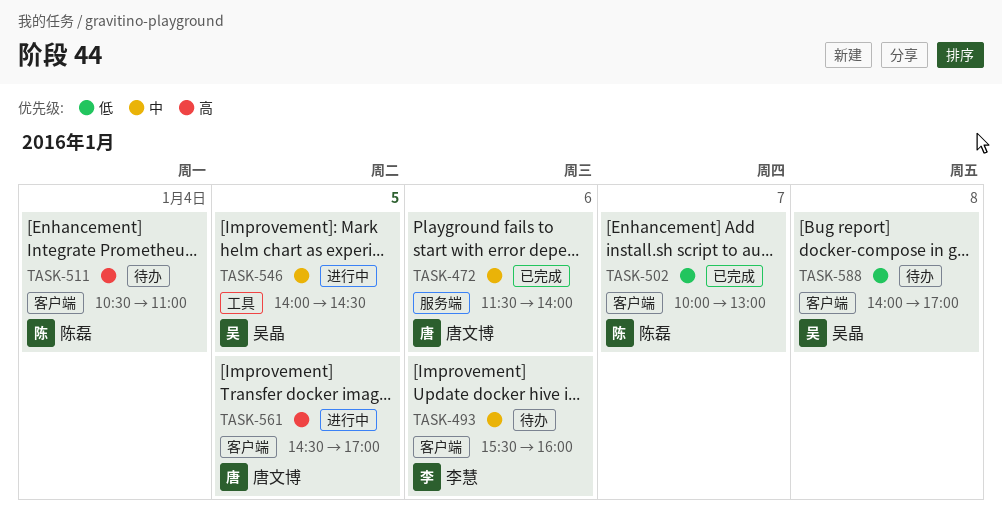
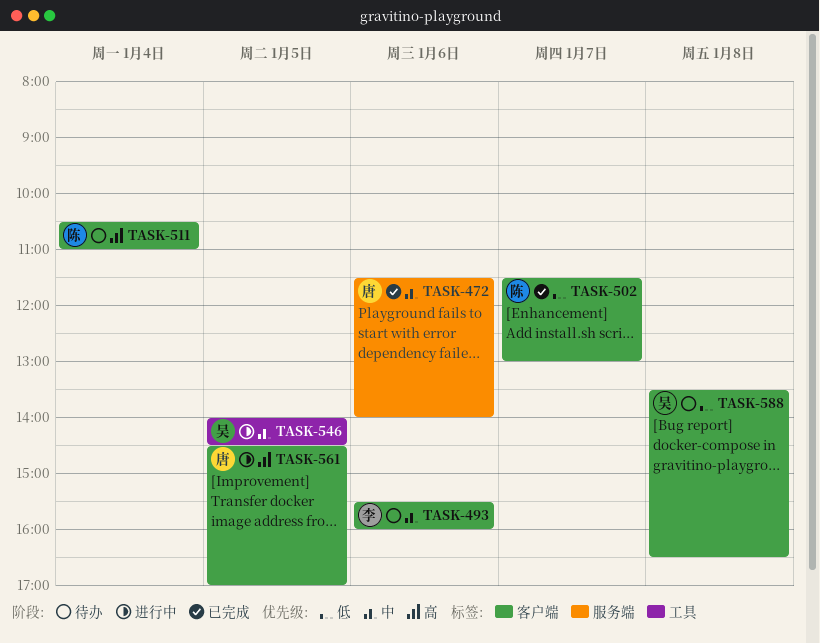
TASK-502, begins: 10:00 -> 11:30
TASK-588, begins: 14:00 -> 13:30
TASK-588, ends: 17:00 -> 16:30

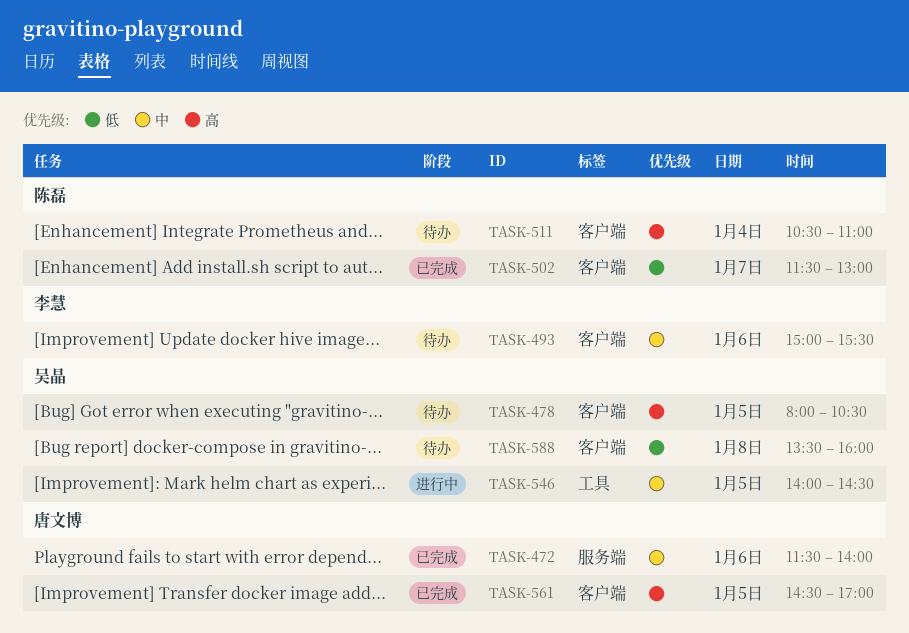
TASK-478: none -> present
TASK-493, begins: 15:30 -> 15:00
TASK-493, ends: 16:00 -> 15:30
TASK-561, status: 进行中 -> 已完成
TASK-588, ends: 16:30 -> 16:00

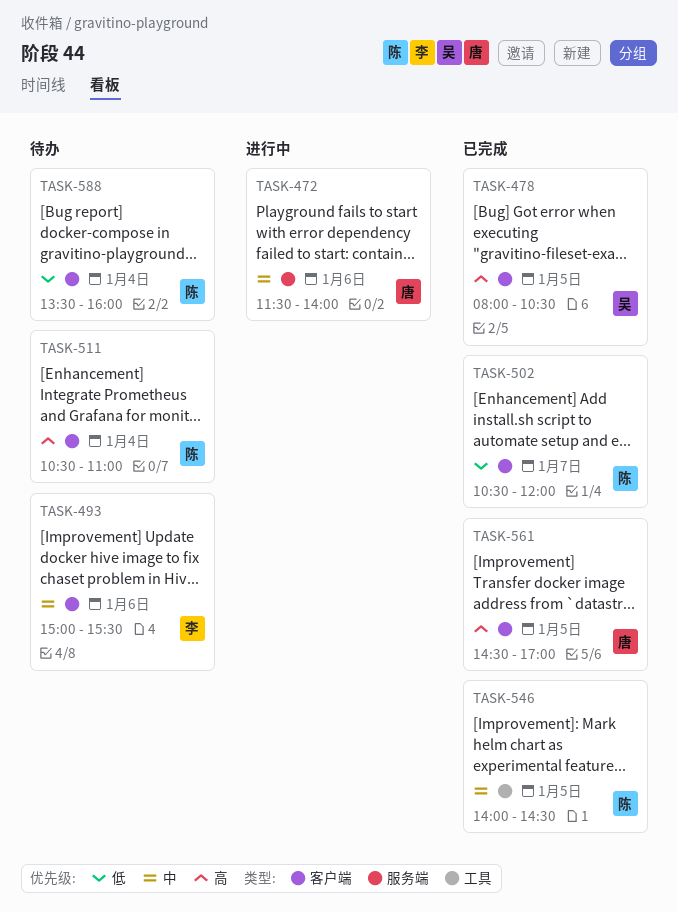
TASK-472, status: 已完成 -> 进行中
TASK-478, status: 待办 -> 已完成
TASK-502, begins: 11:30 -> 10:30
TASK-502, ends: 13:00 -> 12:00
TASK-546, status: 进行中 -> 已完成
TASK-546, owner: 吴晶 -> 陈磊
TASK-588, owner: 吴晶 -> 陈磊
TASK-588, day: Jan 8 -> Jan 4

